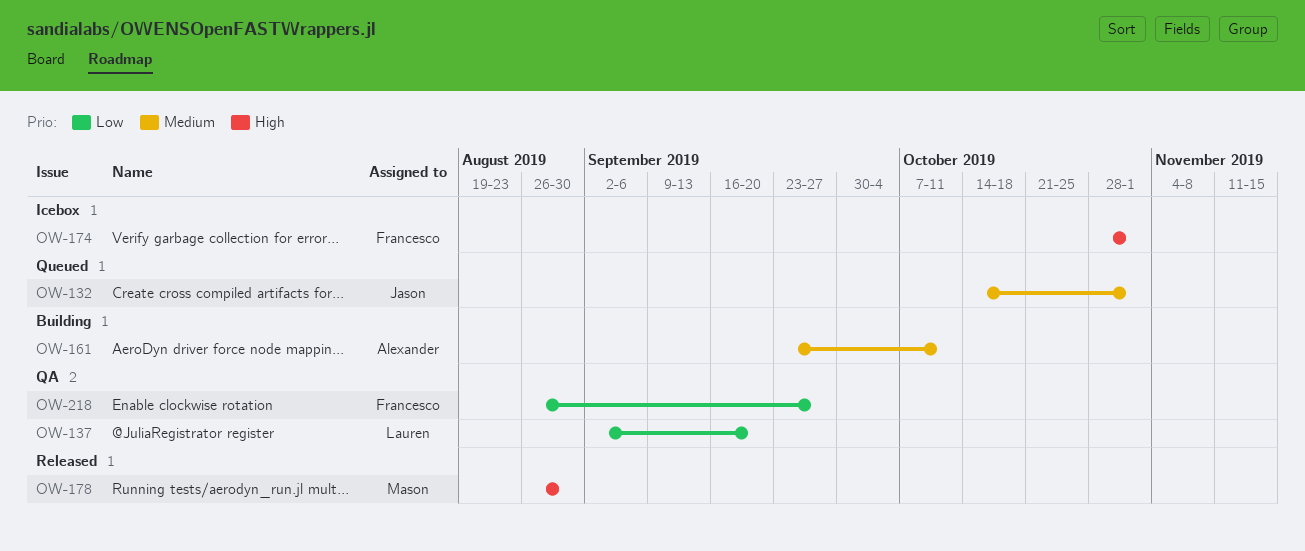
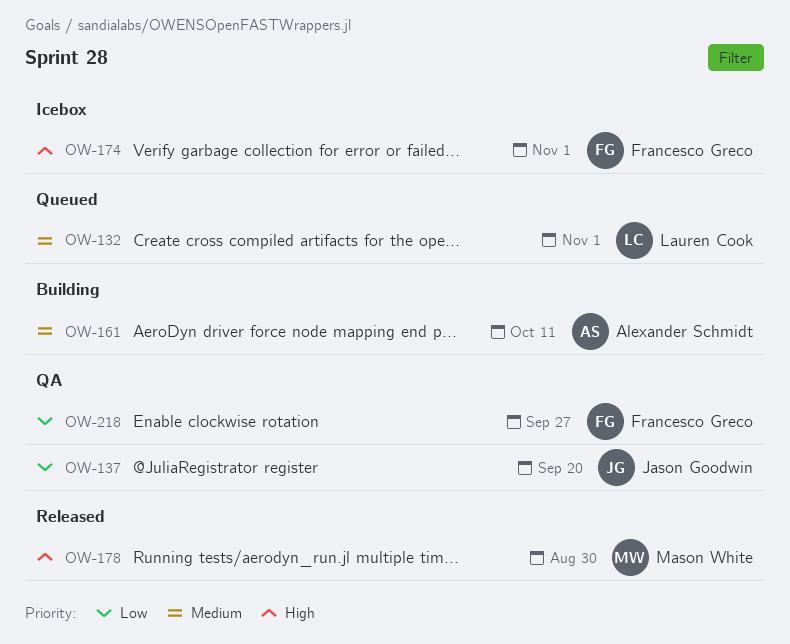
OW-132, owner: Jason Goodwin -> Lauren Cook
OW-137, owner: Lauren Cook -> Jason Goodwin

